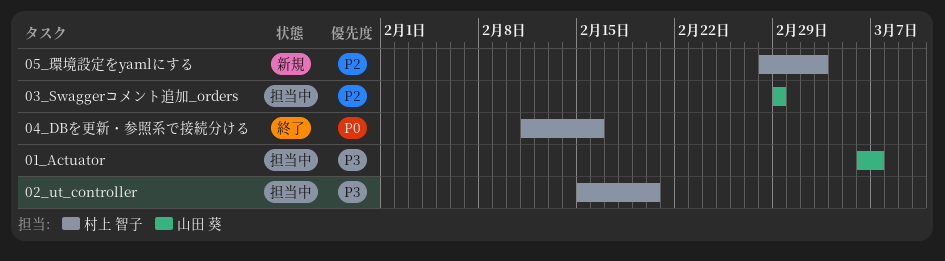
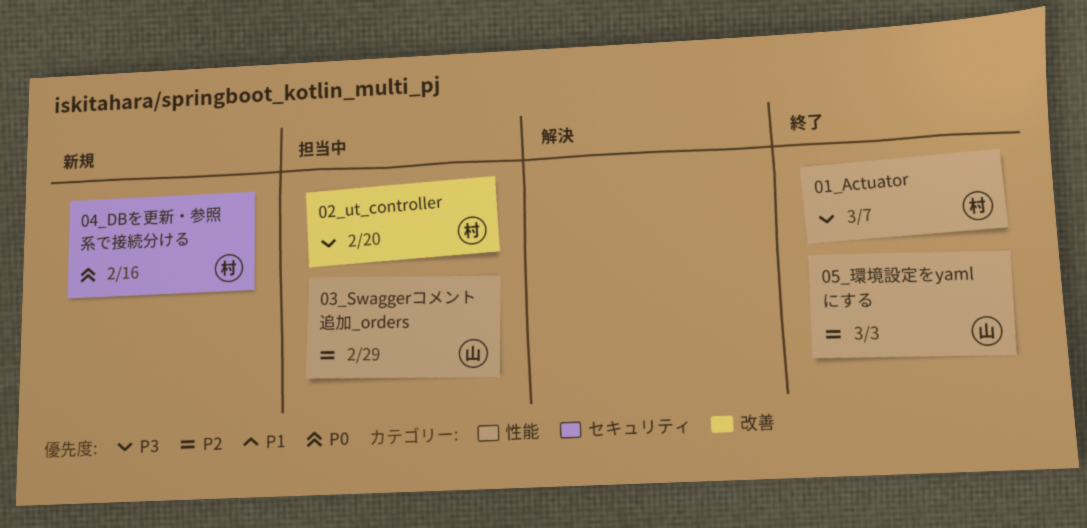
01_Actuator, status: 担当中 -> 終了
01_Actuator, owner: 山田 葵 -> 村上 智子
04_DBを更新・参照系で接続分ける, status: 終了 -> 新規
05_環境設定をyamlにする, status: 新規 -> 終了
05_環境設定をyamlにする, owner: 村上 智子 -> 山田 葵

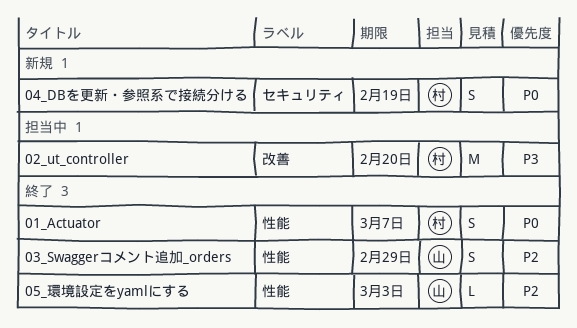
01_Actuator, priority: P3 -> P0
03_Swaggerコメント追加_orders, status: 担当中 -> 終了
04_DBを更新・参照系で接続分ける, due: Feb 16 -> Feb 19

